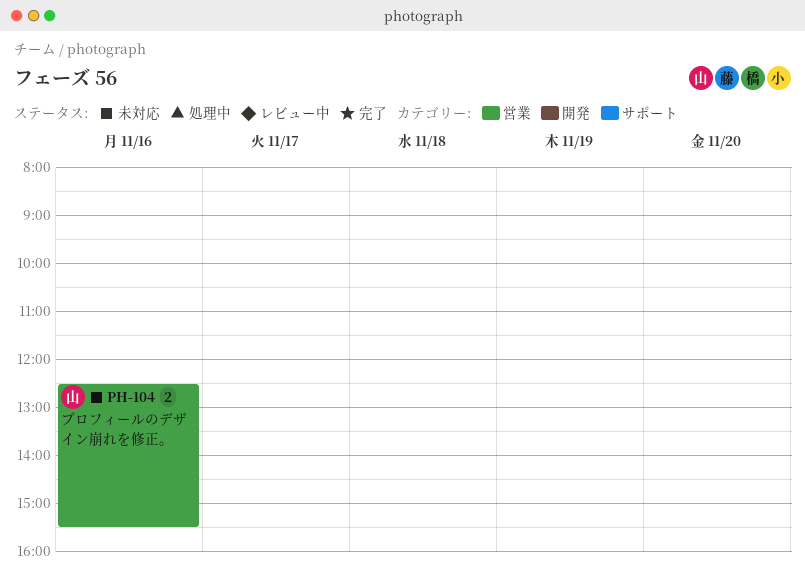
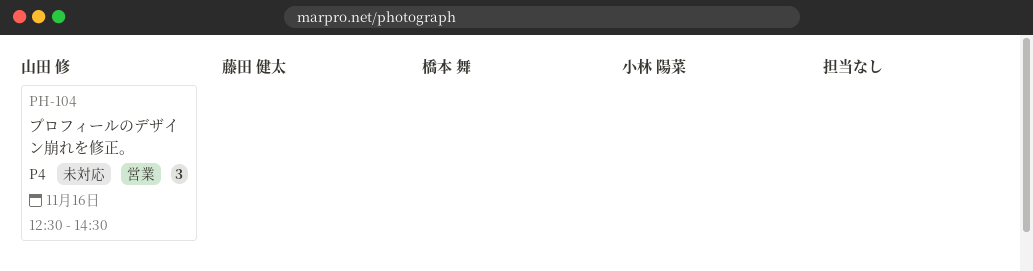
PH-104, estimate: 2 -> 3
PH-104, ends: 15:30 -> 14:30

